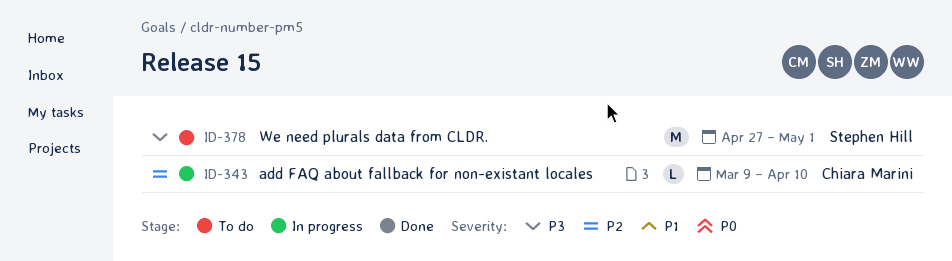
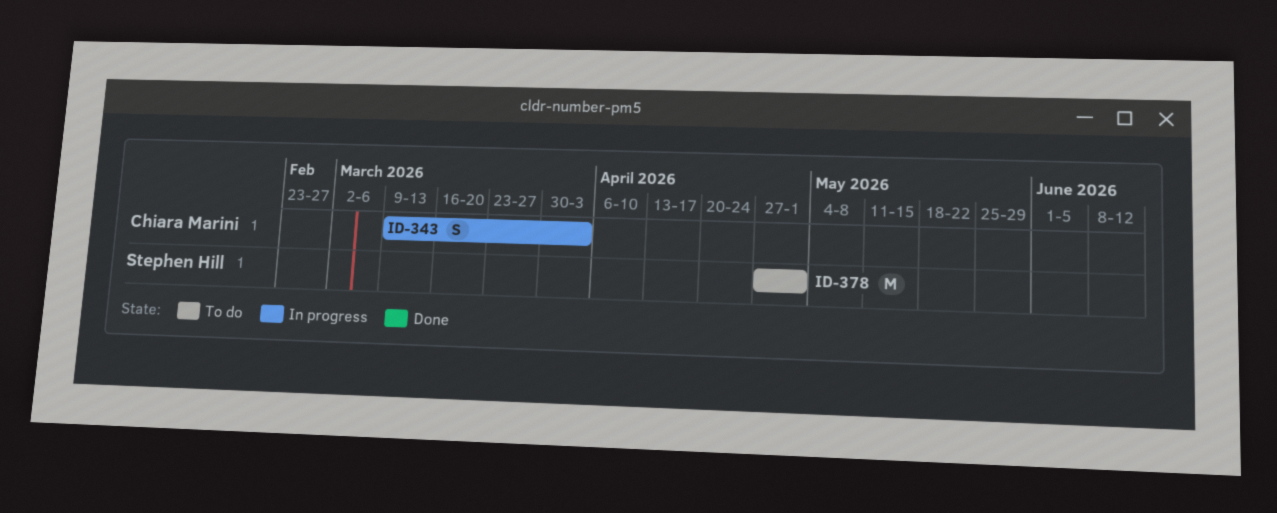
ID-343, estimate: L -> S
ID-343, due: Apr 10 -> Apr 3

